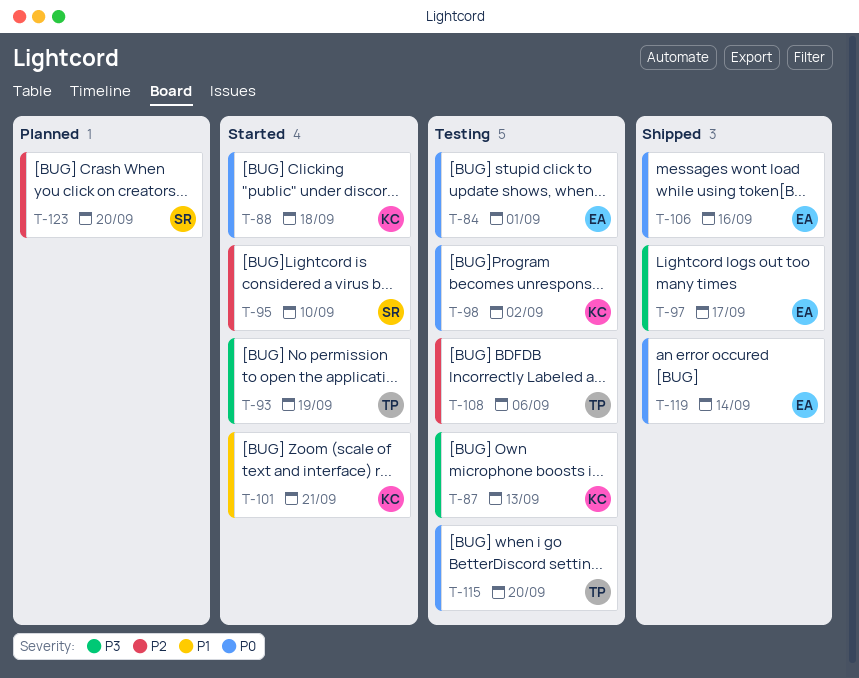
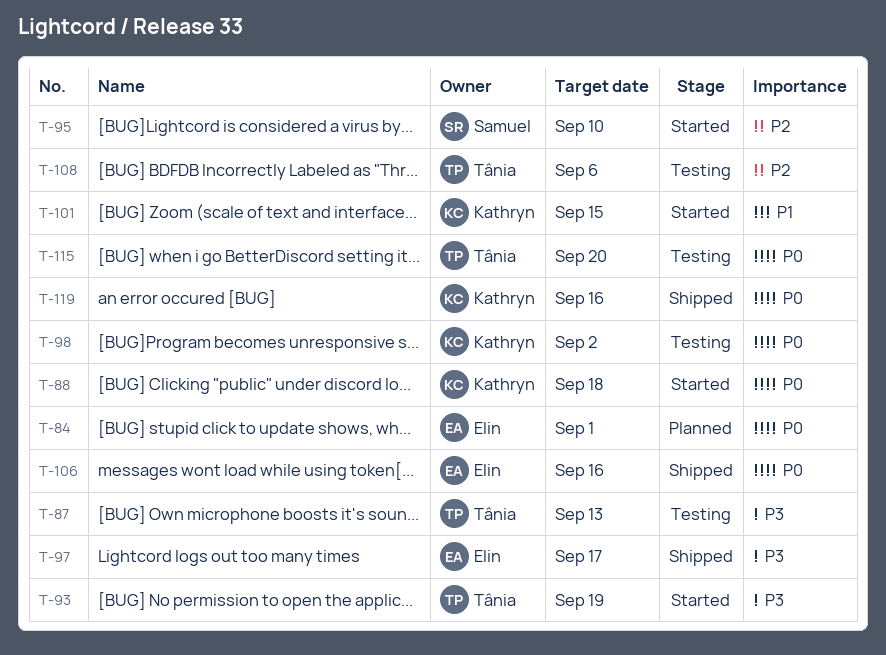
T-84, status: Testing -> Planned
T-87, owner: Kathryn -> Tânia
T-101, due: Sep 21 -> Sep 15
T-119, owner: Elin -> Kathryn
T-119, due: Sep 14 -> Sep 16
T-123: present -> none

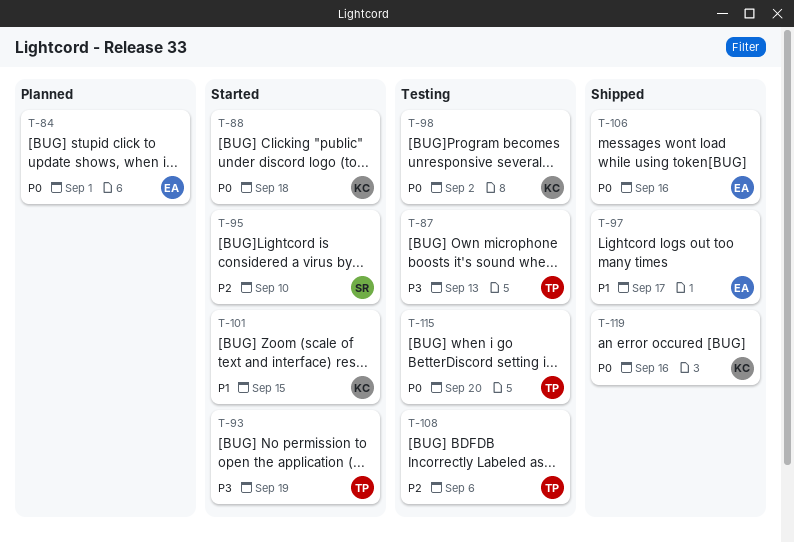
T-97, priority: P3 -> P1

